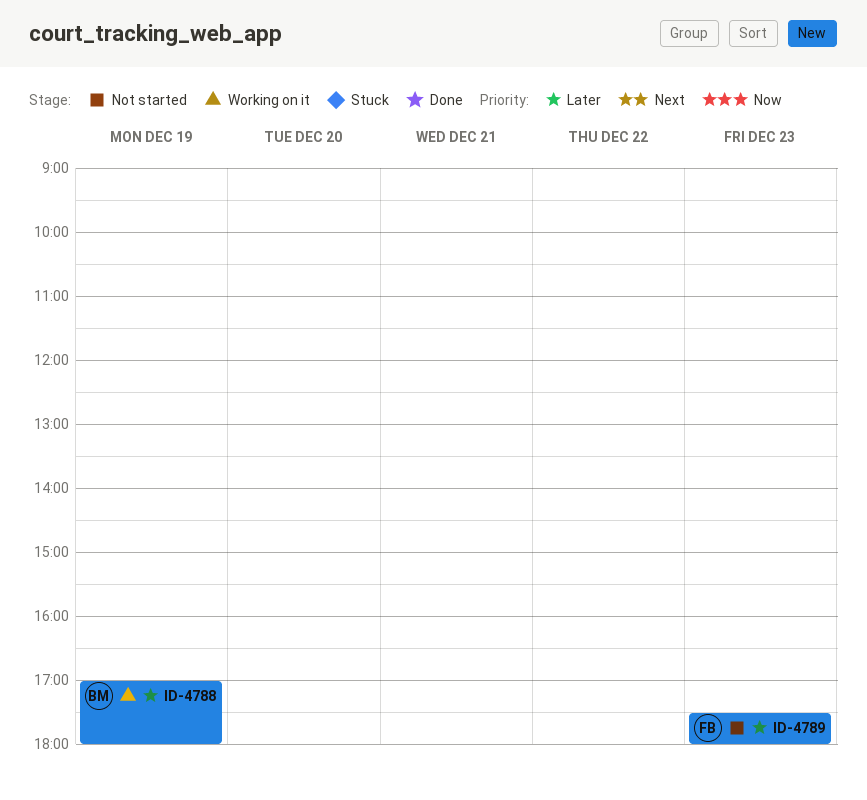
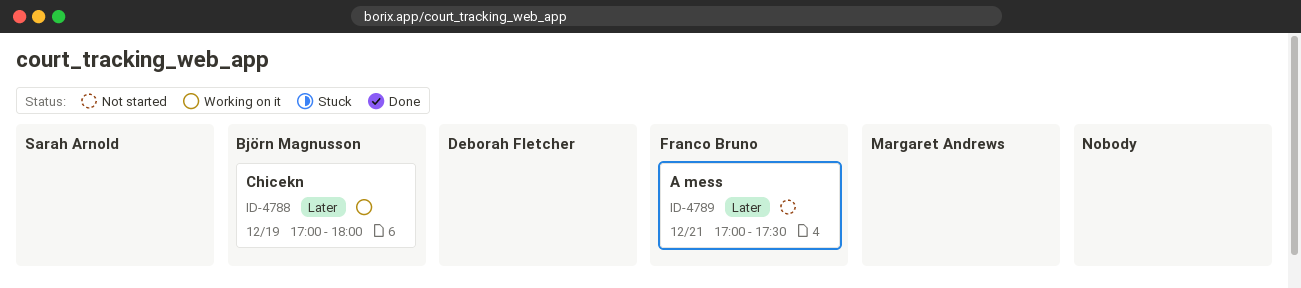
ID-4789, day: Dec 23 -> Dec 21
ID-4789, begins: 17:30 -> 17:00
ID-4789, ends: 18:00 -> 17:30

